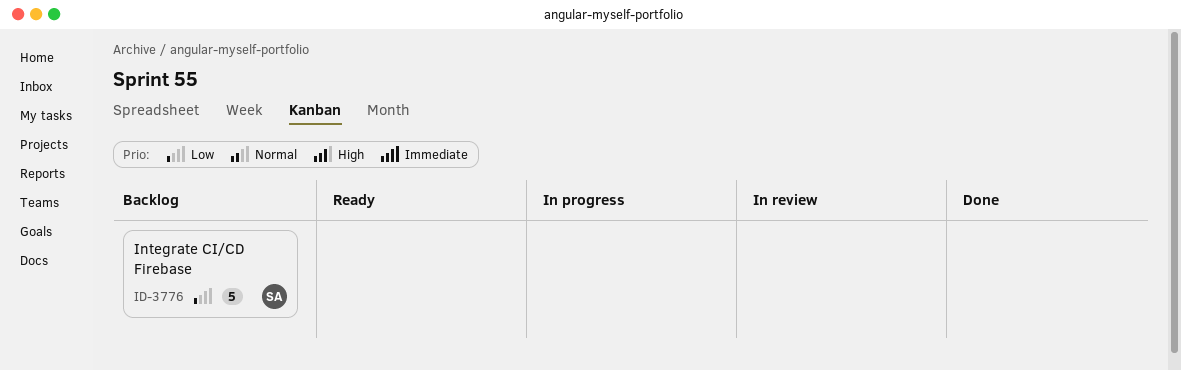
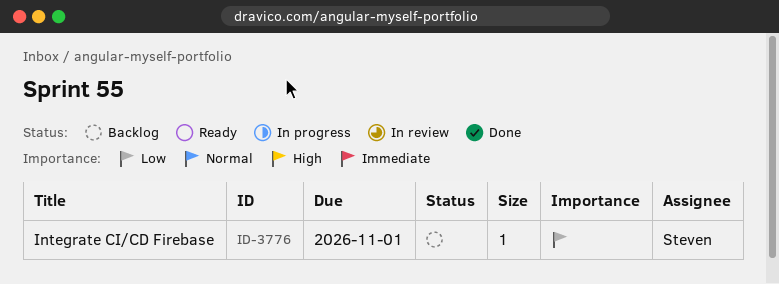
ID-3776, estimate: 5 -> 1

